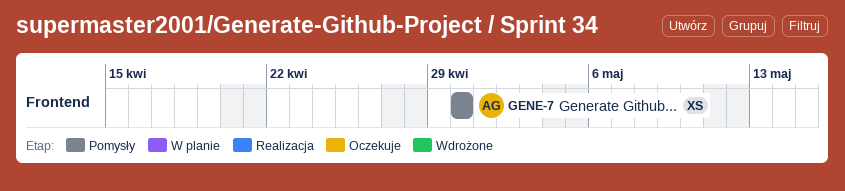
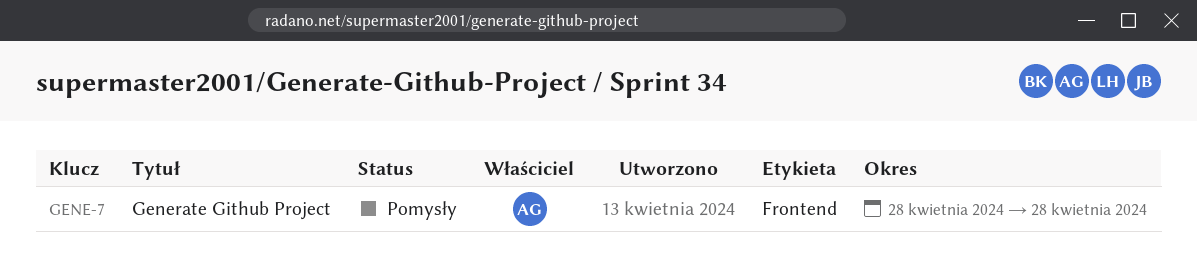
GENE-7, start: Apr 30 -> Apr 28
GENE-7, due: Apr 30 -> Apr 28

